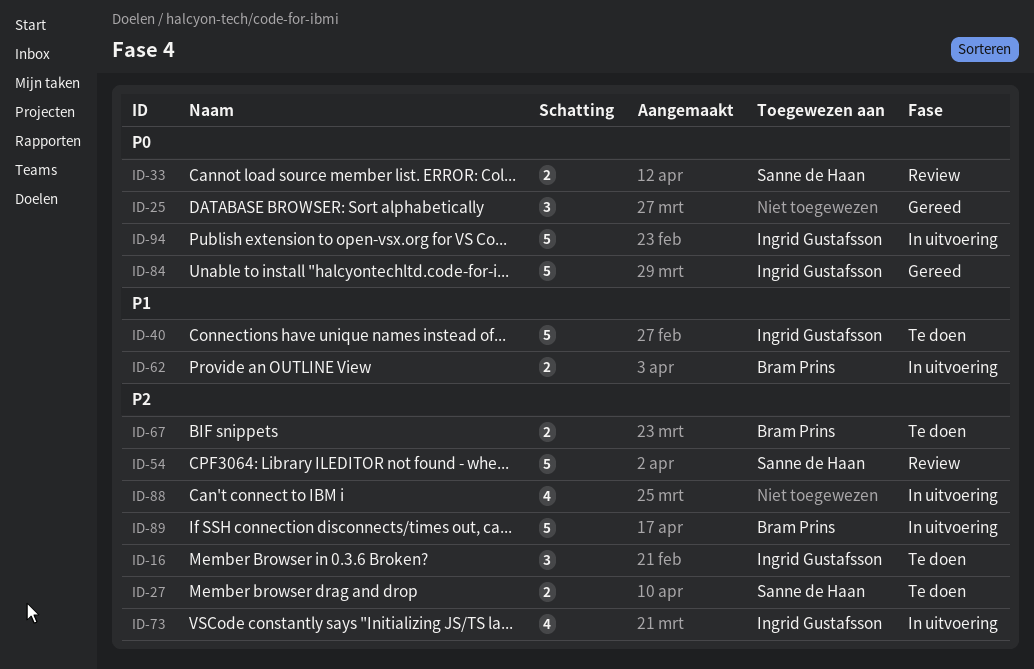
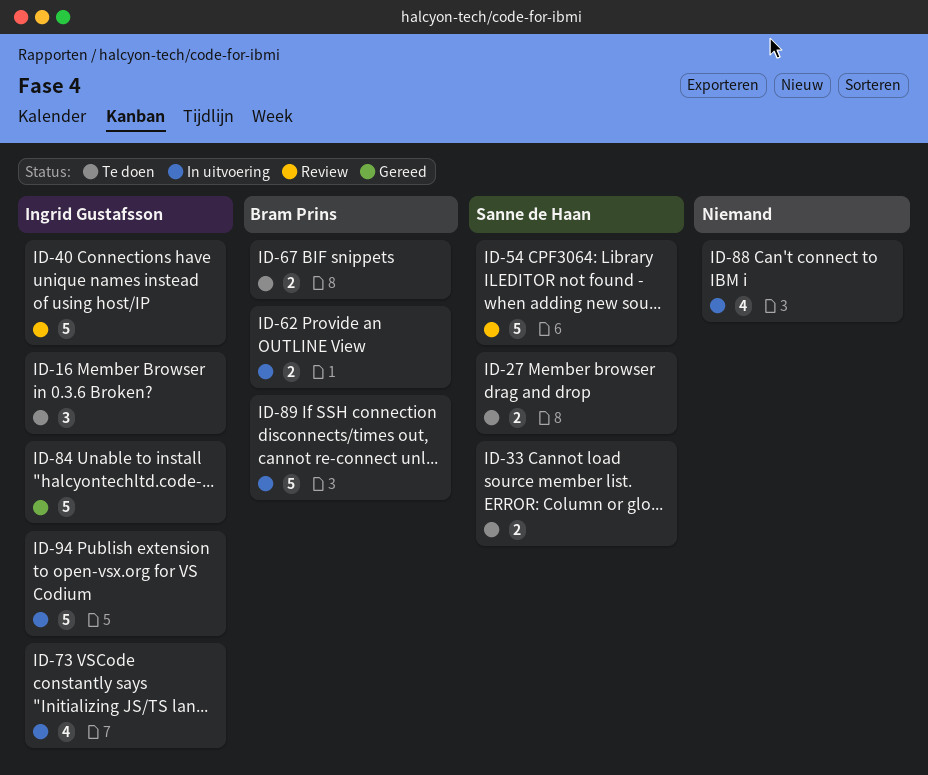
ID-25: present -> none
ID-33, status: Review -> Te doen
ID-40, status: Te doen -> Review

